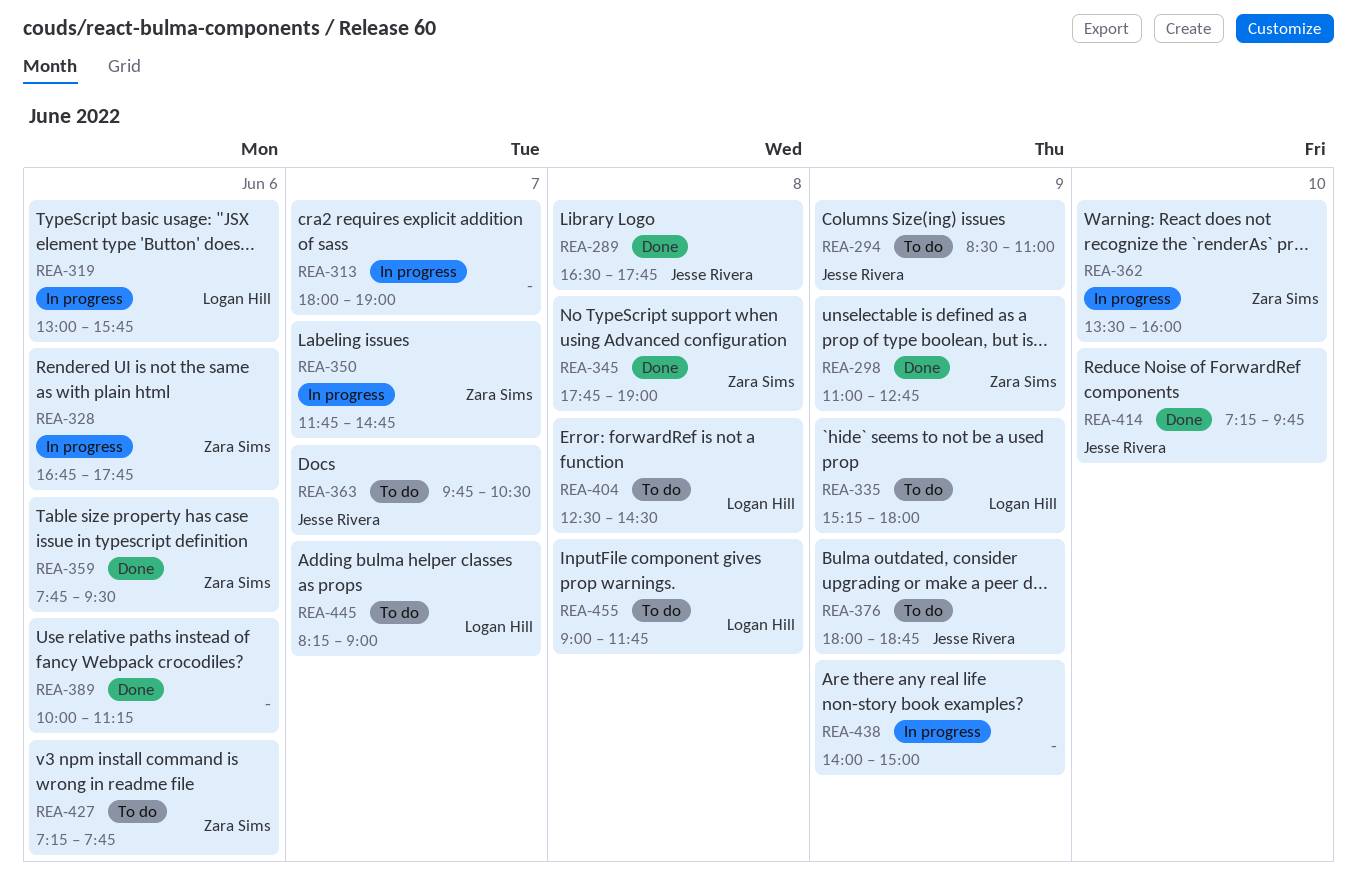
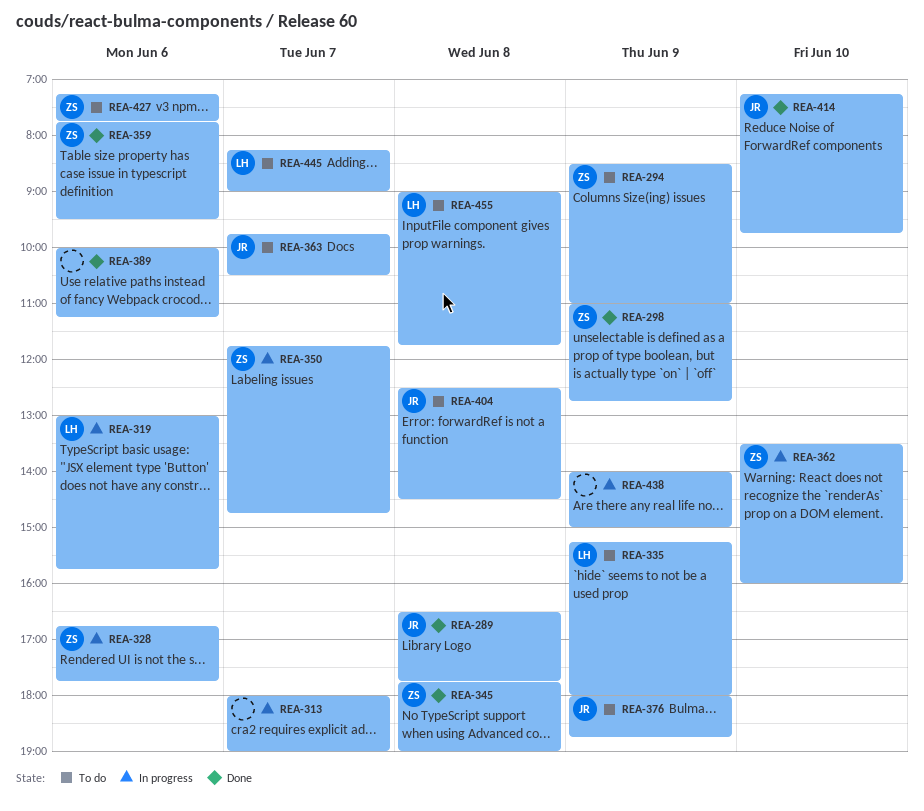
REA-294, owner: Jesse Rivera -> Zara Sims
REA-404, owner: Logan Hill -> Jesse Rivera

